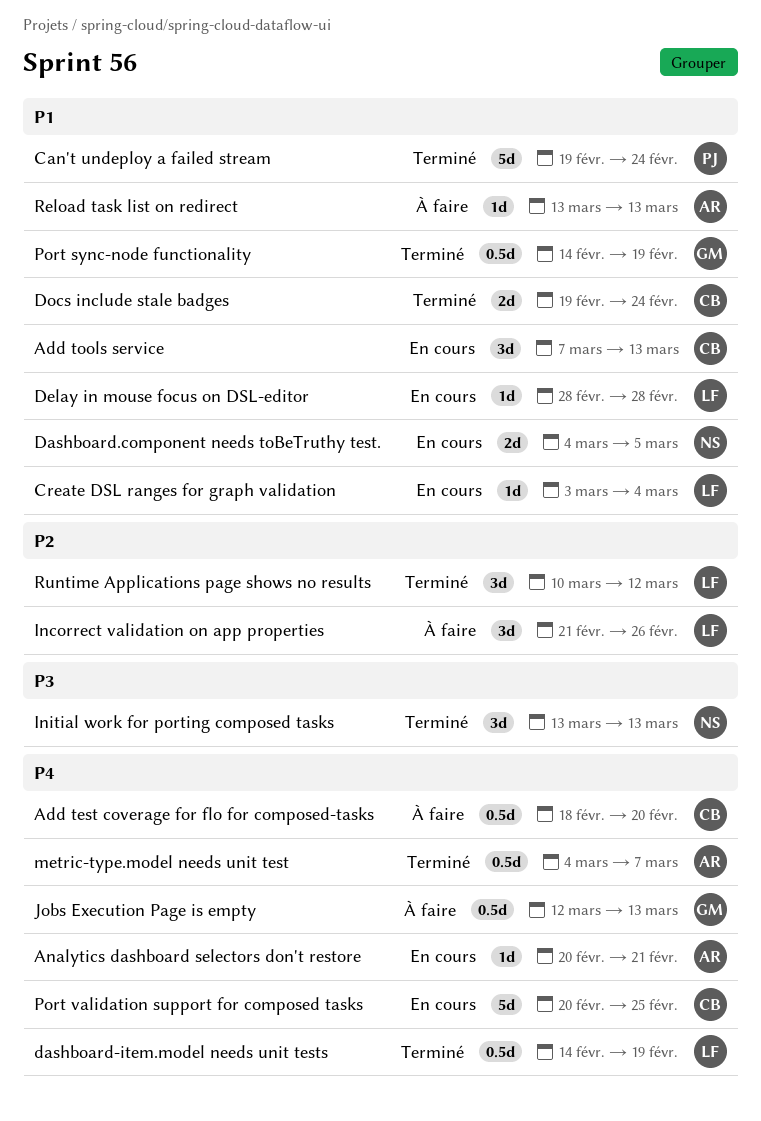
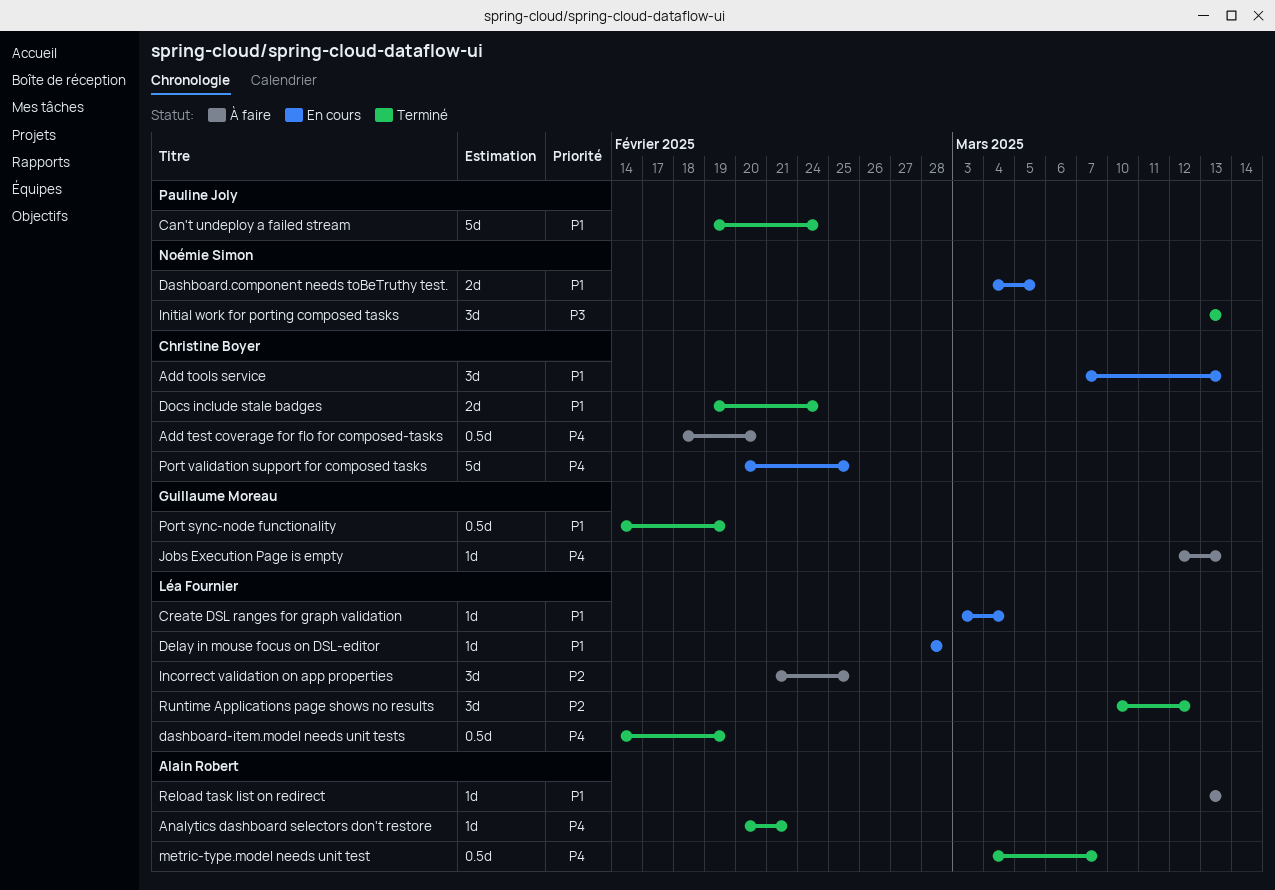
Analytics dashboard selectors don't restore, status: En cours -> Terminé
Incorrect validation on app properties, due: Feb 26 -> Feb 25
Jobs Execution Page is empty, estimate: 0.5d -> 1d

